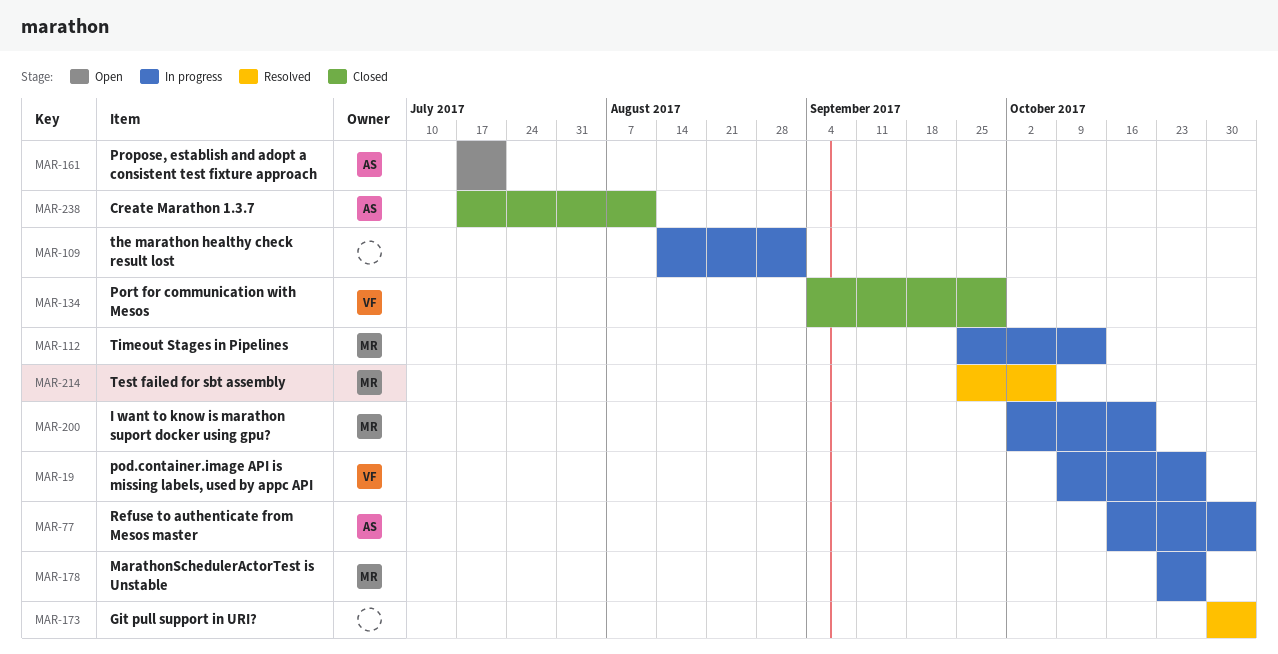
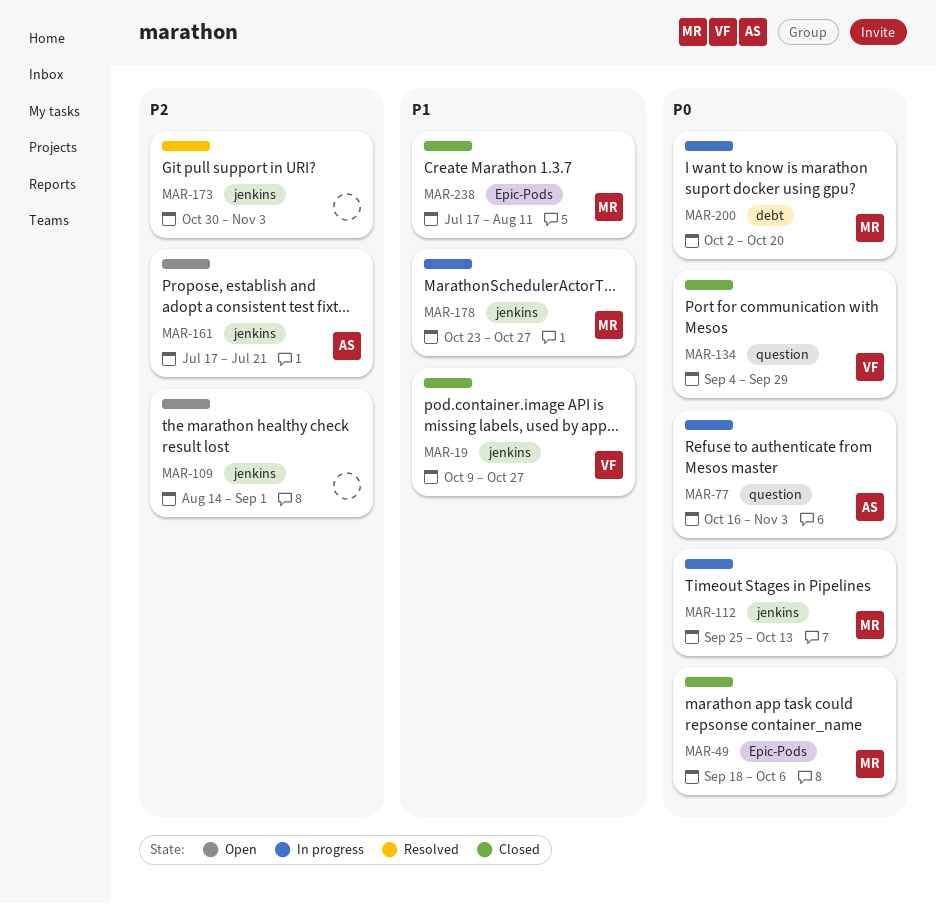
MAR-19, status: In progress -> Closed
MAR-49: none -> present
MAR-109, status: In progress -> Open
MAR-214: present -> none
MAR-238, owner: AS -> MR

